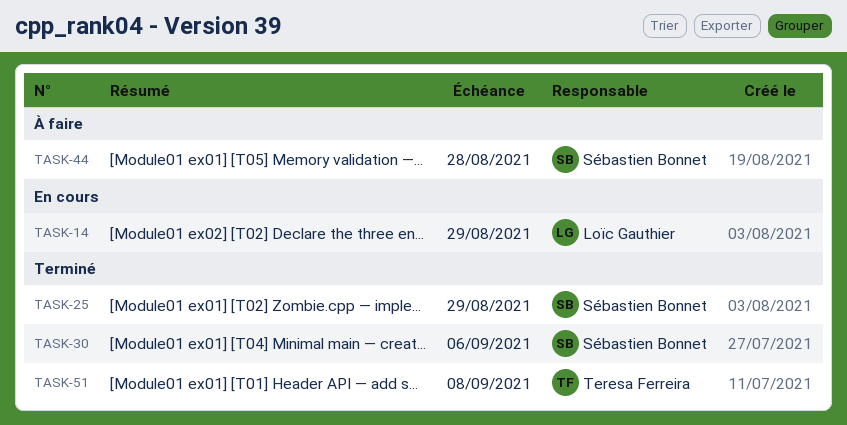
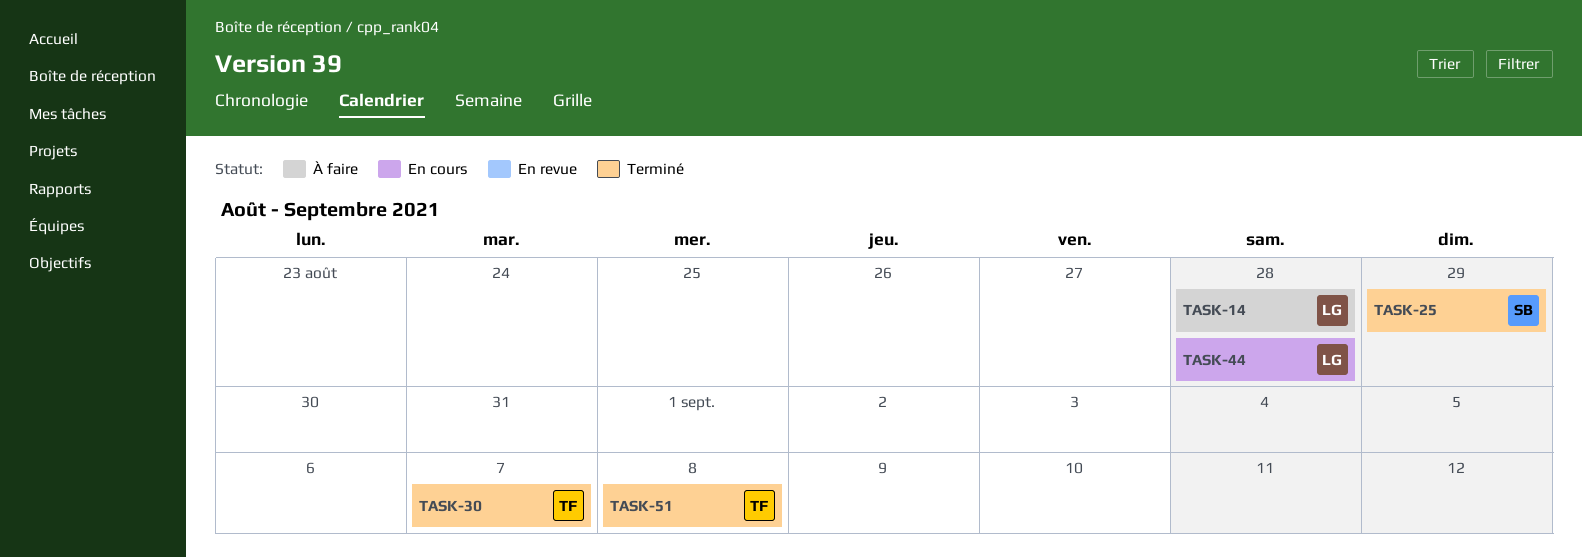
TASK-14, status: En cours -> À faire
TASK-14, due: Aug 29 -> Aug 28
TASK-30, owner: Sébastien Bonnet -> Teresa Ferreira
TASK-30, due: Sep 6 -> Sep 7
TASK-44, status: À faire -> En cours
TASK-44, owner: Sébastien Bonnet -> Loïc Gauthier

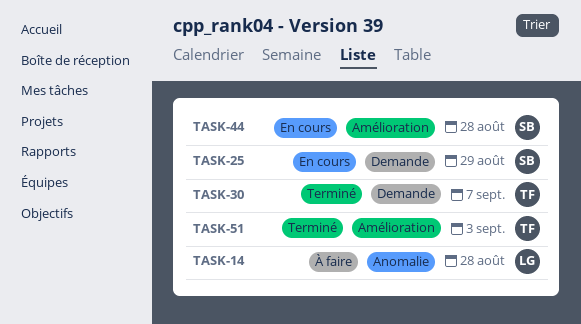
TASK-25, status: Terminé -> En cours
TASK-44, owner: LG -> SB
TASK-51, due: Sep 8 -> Sep 3

